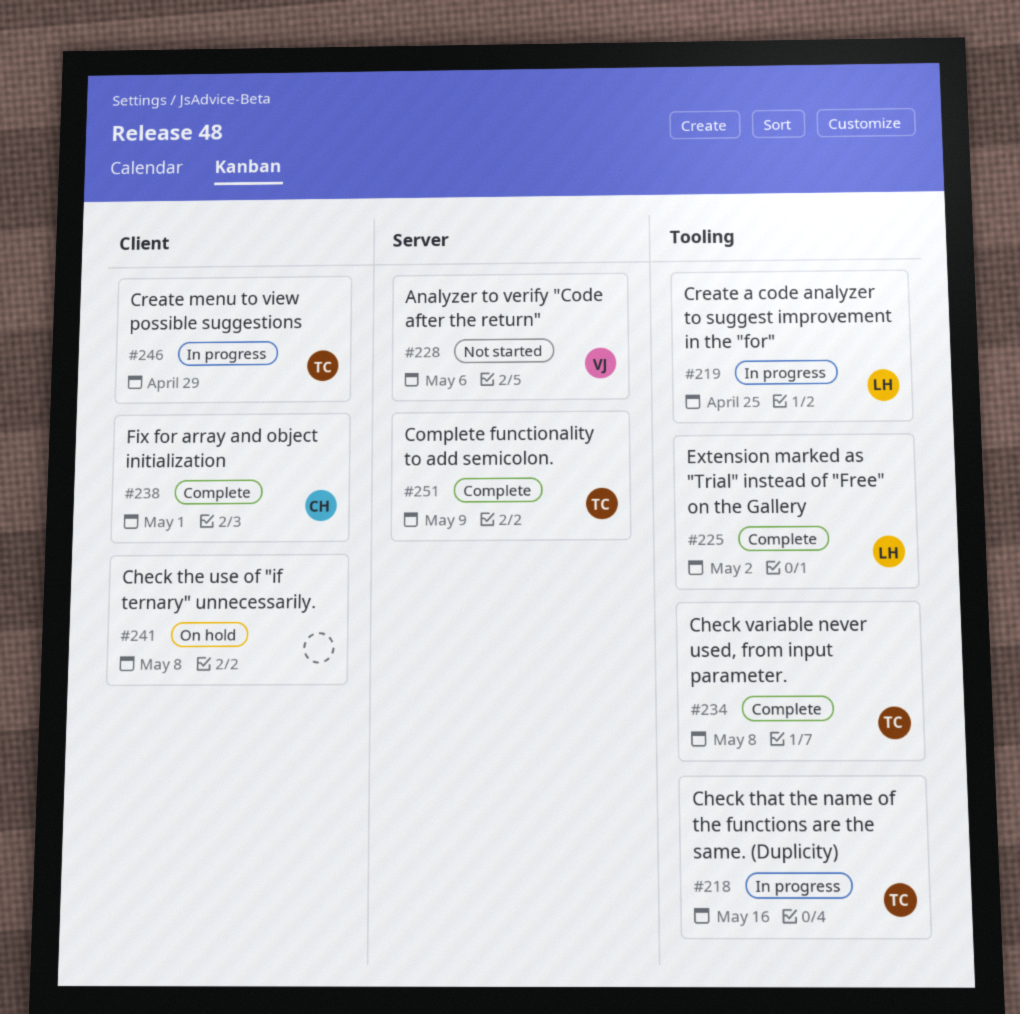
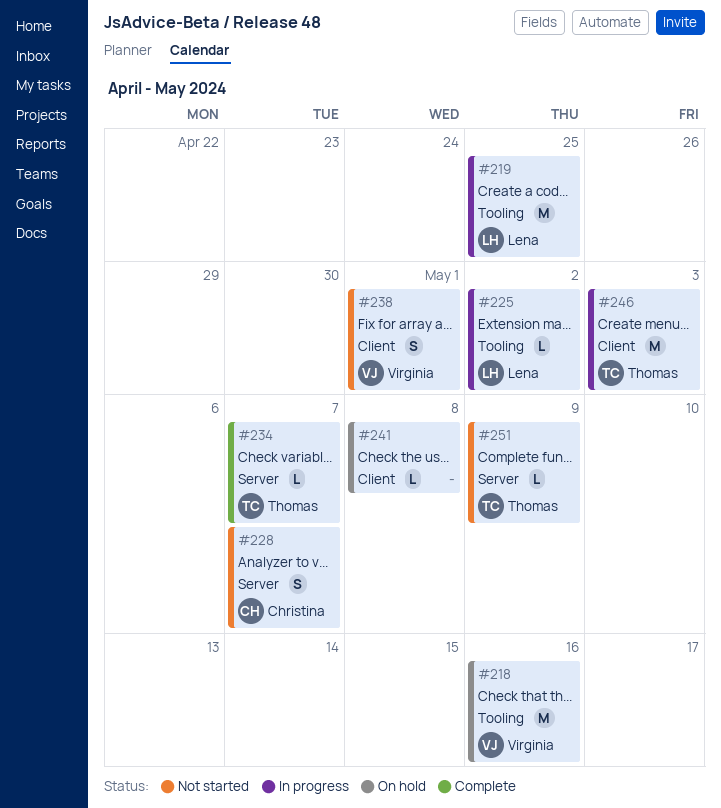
#218, status: In progress -> On hold
#218, owner: Thomas -> Virginia
#225, status: Complete -> In progress
#228, owner: Virginia -> Christina
#228, due: May 6 -> May 7
#234, label: Tooling -> Server
#234, due: May 8 -> May 7
#238, status: Complete -> Not started
#238, owner: Christina -> Virginia
#246, due: Apr 29 -> May 3
#251, status: Complete -> Not started

